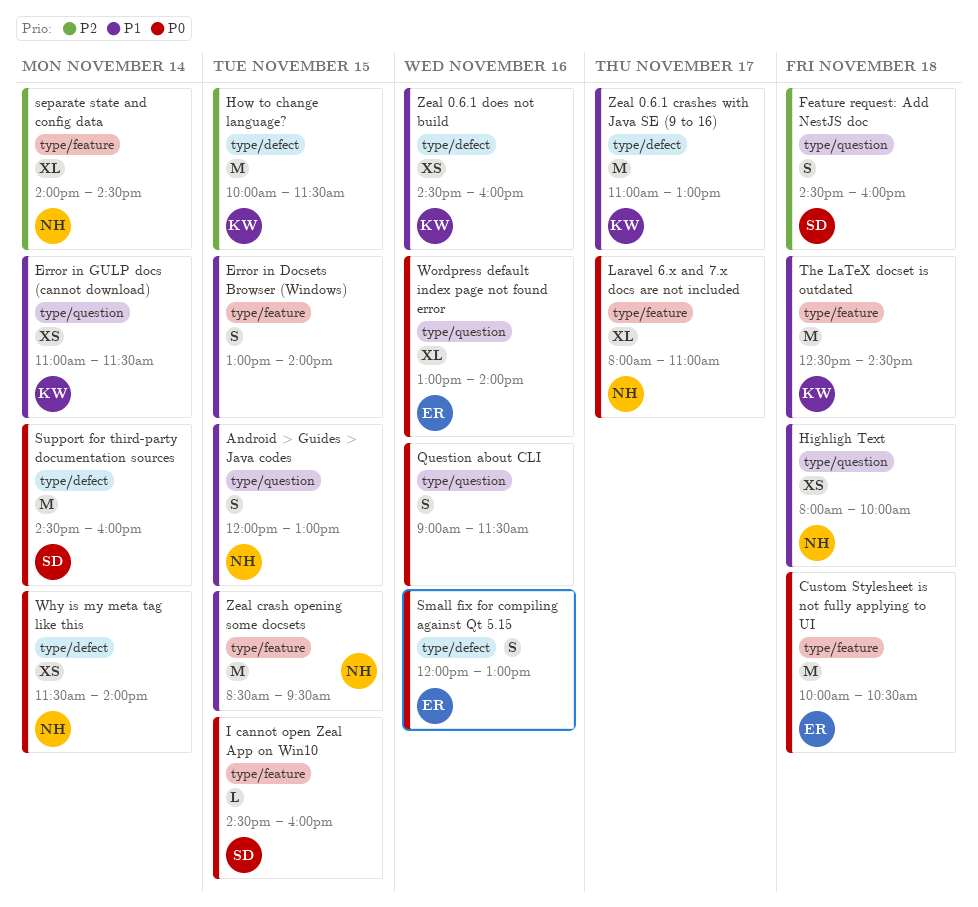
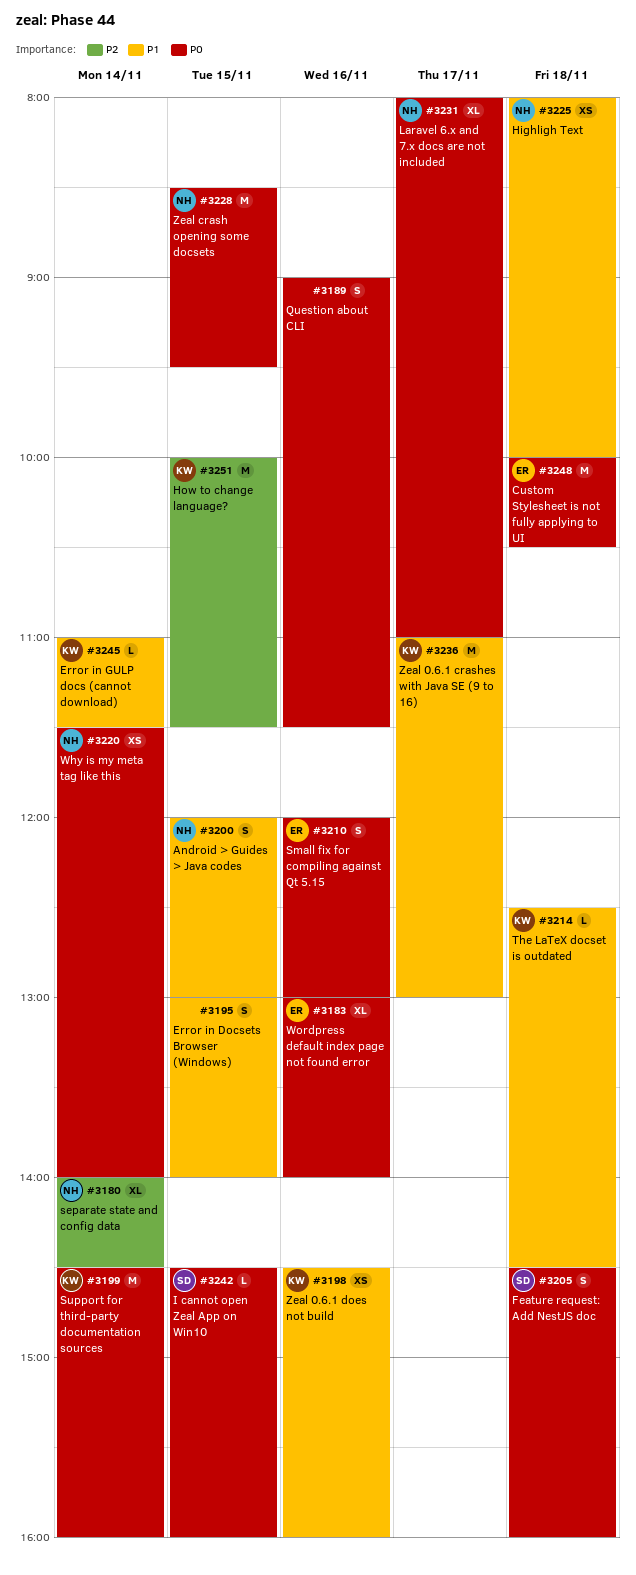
Error in GULP docs (cannot download), estimate: XS -> L
Feature request: Add NestJS doc, priority: P2 -> P0
Support for third-party documentation sources, owner: SD -> KW
The LaTeX docset is outdated, estimate: M -> L
Zeal crash opening some docsets, priority: P1 -> P0

